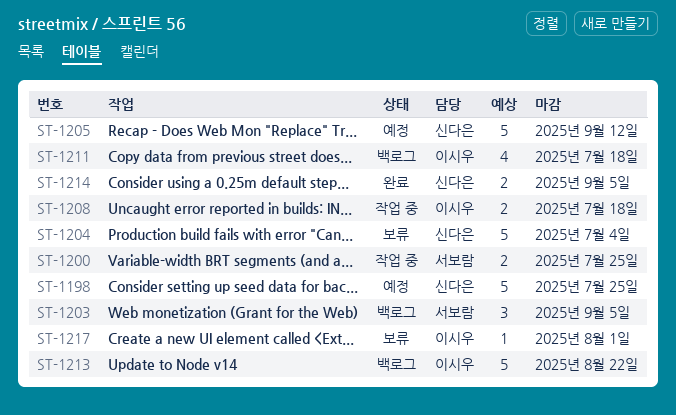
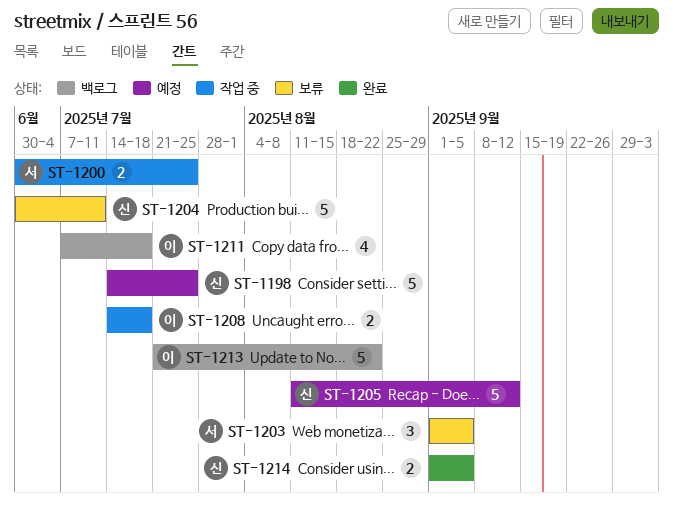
ST-1203, status: 백로그 -> 보류
ST-1204, due: Jul 4 -> Jul 11
ST-1217: present -> none

